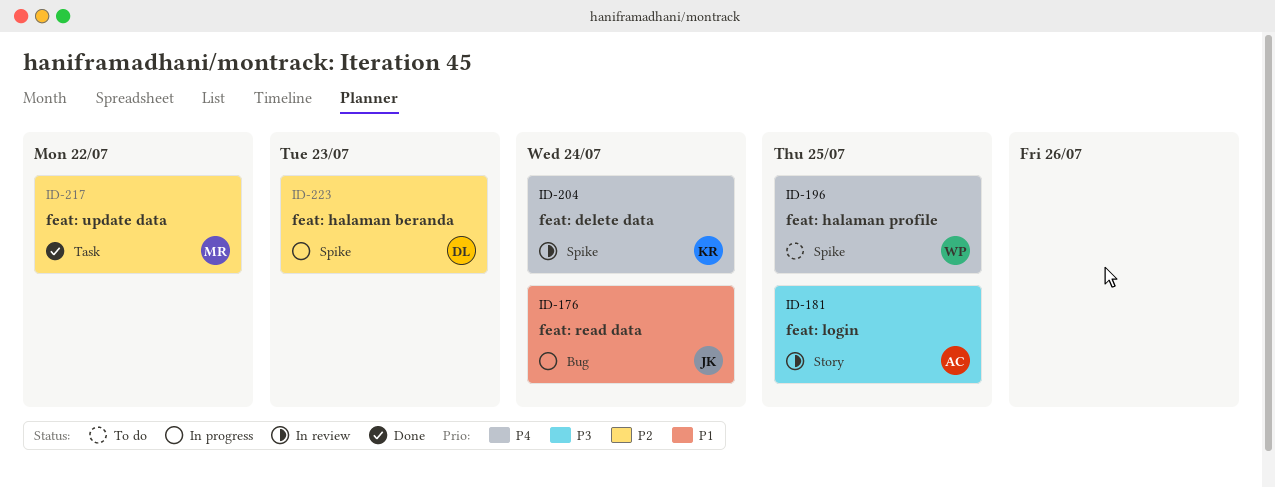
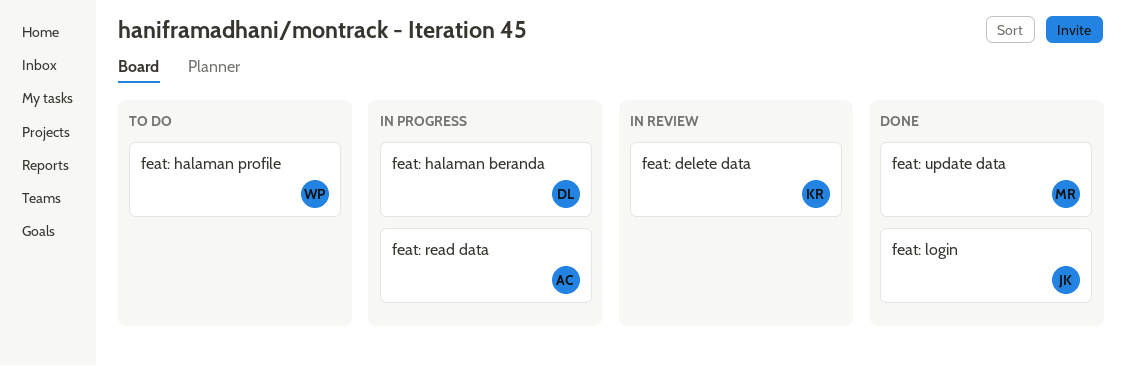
feat: login, status: In review -> Done
feat: login, owner: AC -> JK
feat: read data, owner: JK -> AC

